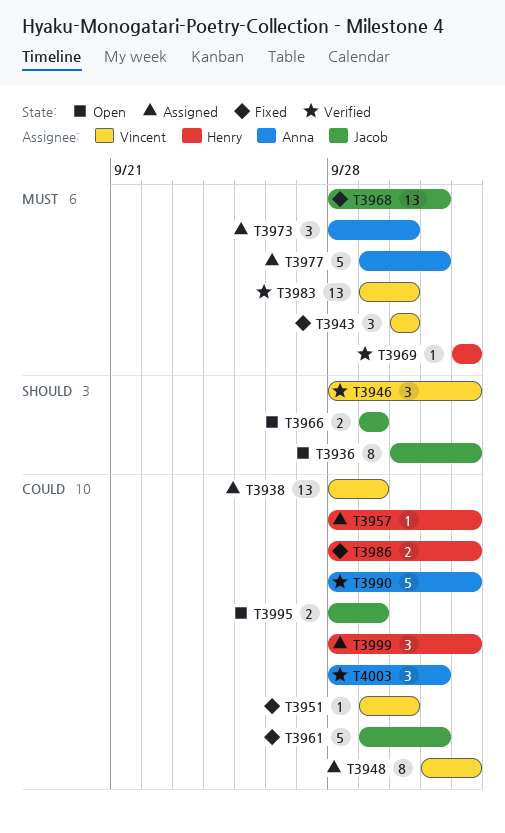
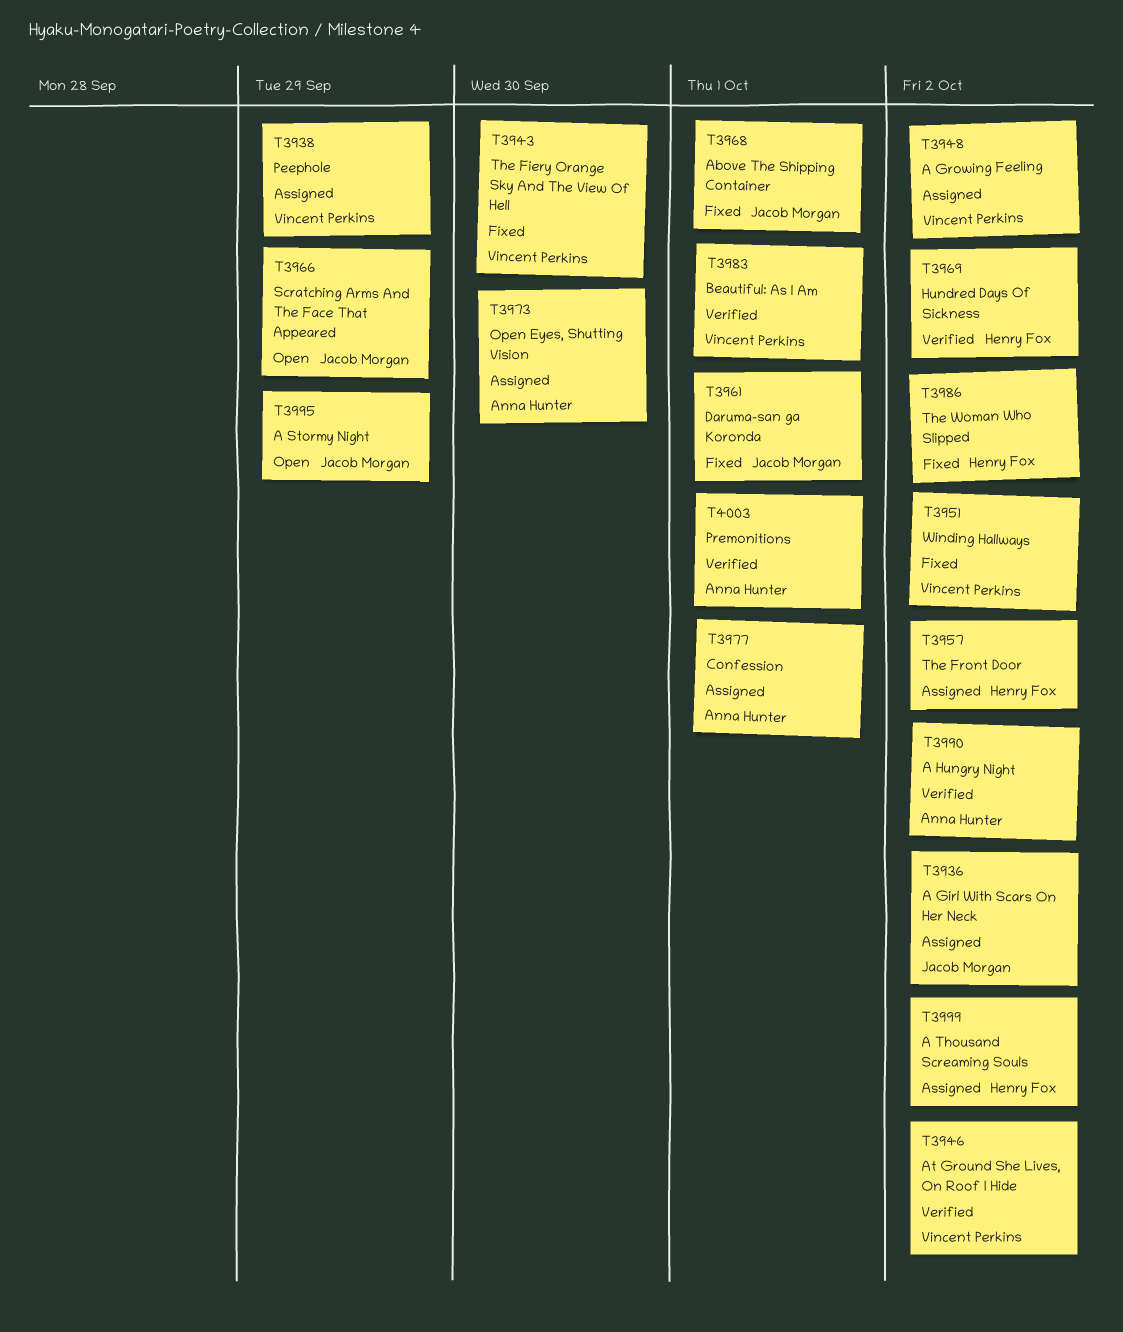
T3936, status: Open -> Assigned
T3951, due: Sep 30 -> Oct 2
T3983, due: Sep 30 -> Oct 1

